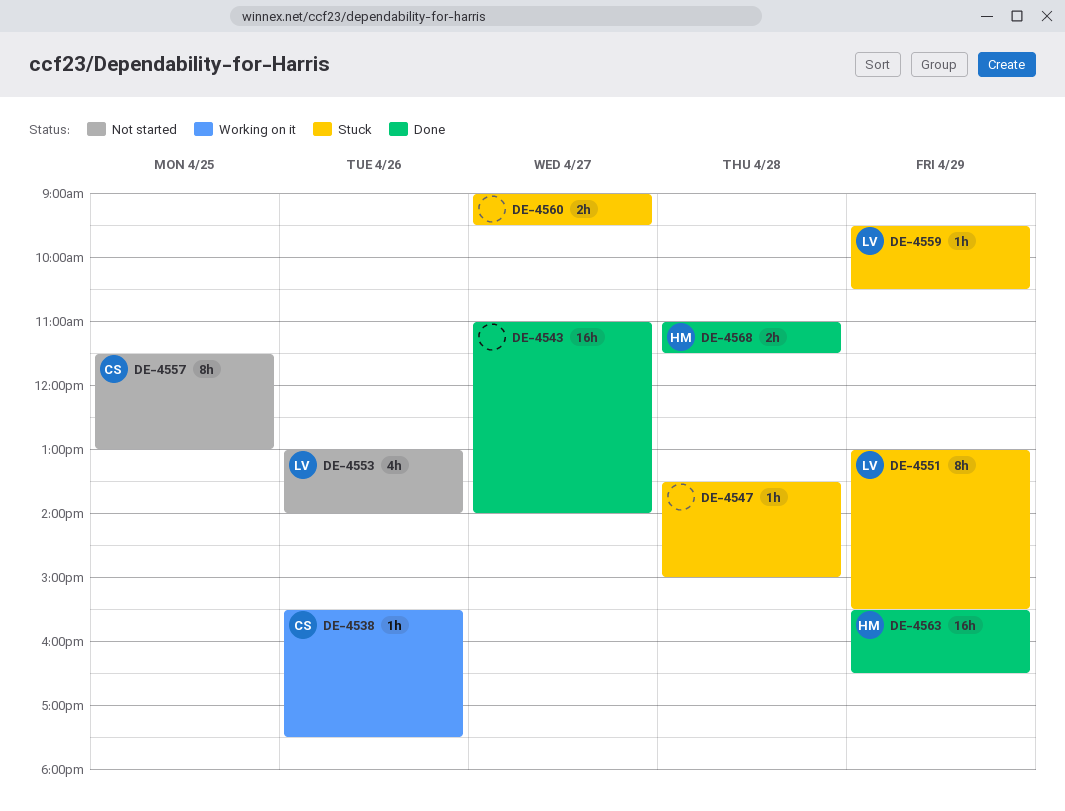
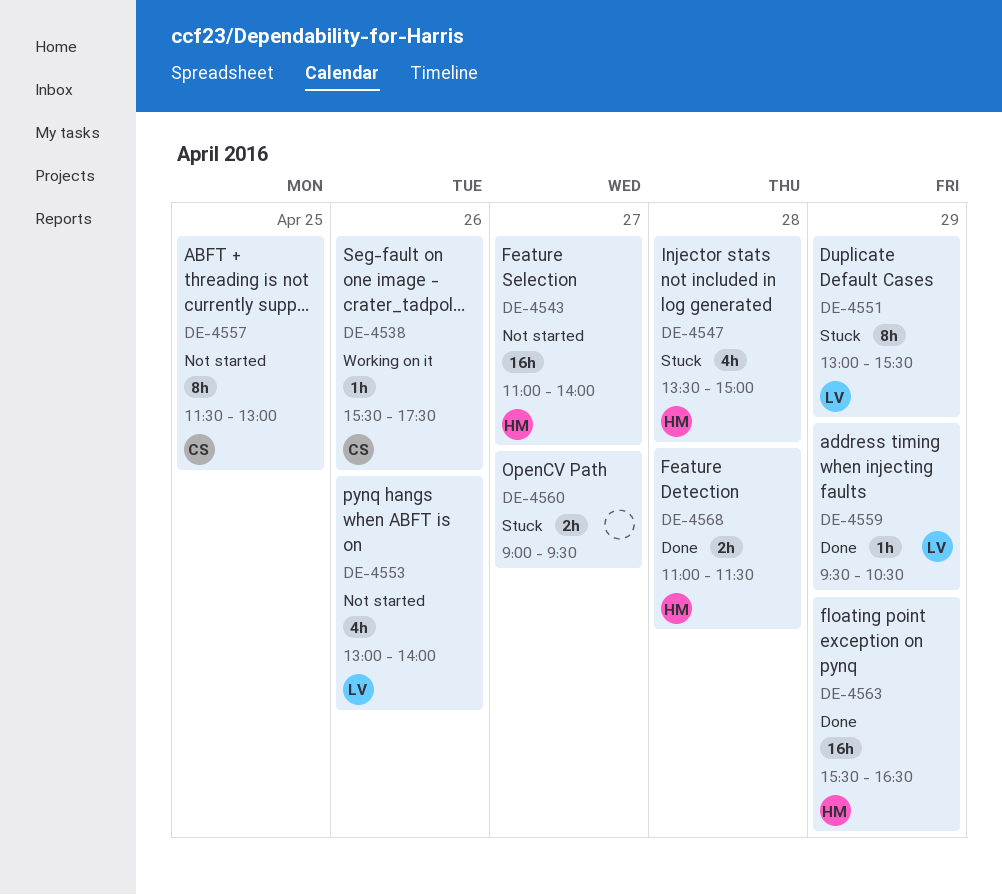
DE-4543, status: Done -> Not started
DE-4543, owner: none -> HM
DE-4547, owner: none -> HM
DE-4547, estimate: 1h -> 4h
DE-4559, status: Stuck -> Done

